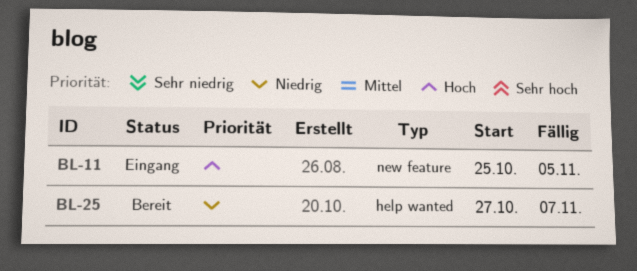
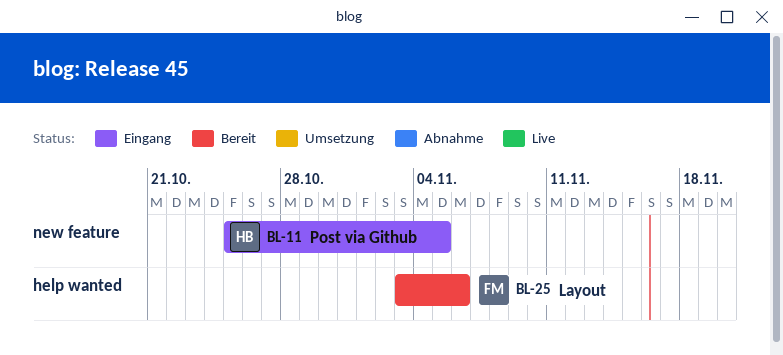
BL-25, start: Oct 27 -> Nov 3
BL-25, due: Nov 7 -> Nov 6

